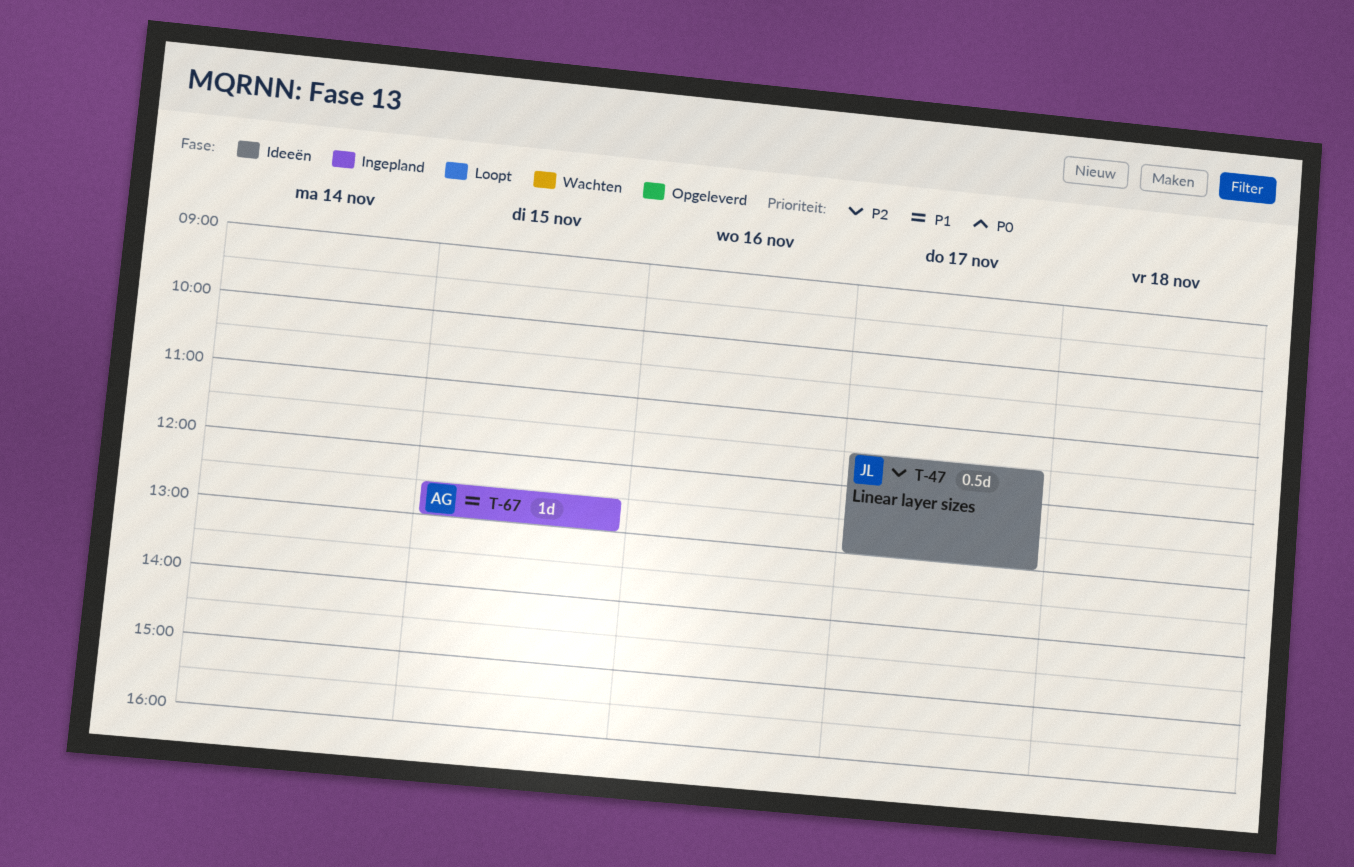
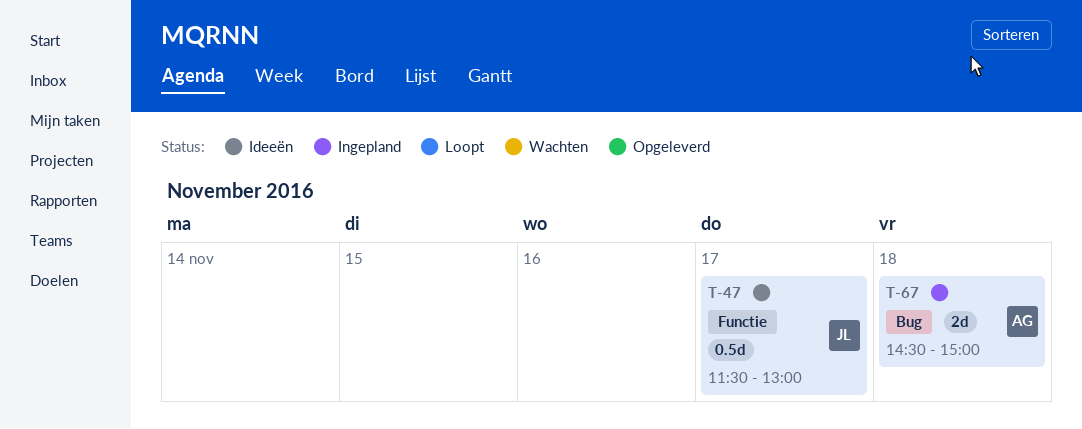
T-67, estimate: 1d -> 2d
T-67, day: Nov 15 -> Nov 18
T-67, begins: 12:30 -> 14:30
T-67, ends: 13:00 -> 15:00

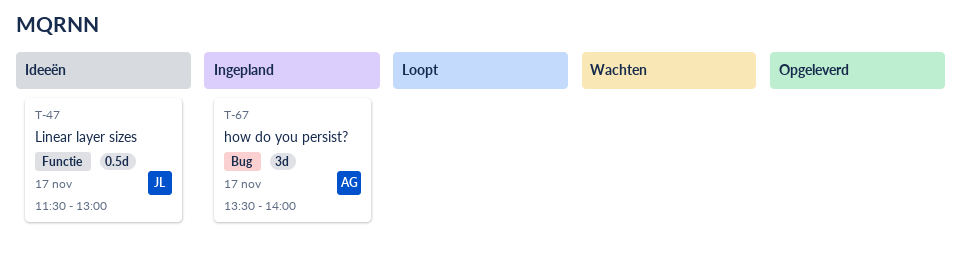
T-67, estimate: 2d -> 3d
T-67, day: Nov 18 -> Nov 17
T-67, begins: 14:30 -> 13:30
T-67, ends: 15:00 -> 14:00

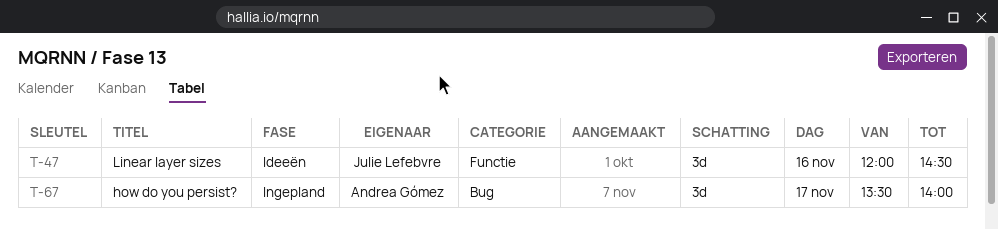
T-47, estimate: 0.5d -> 3d
T-47, day: Nov 17 -> Nov 16
T-47, begins: 11:30 -> 12:00
T-47, ends: 13:00 -> 14:30

